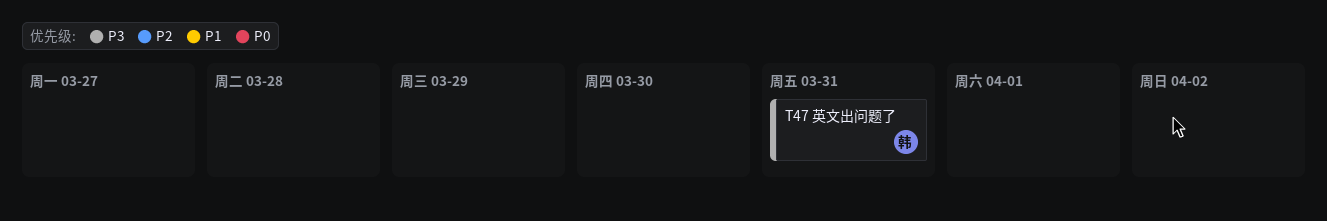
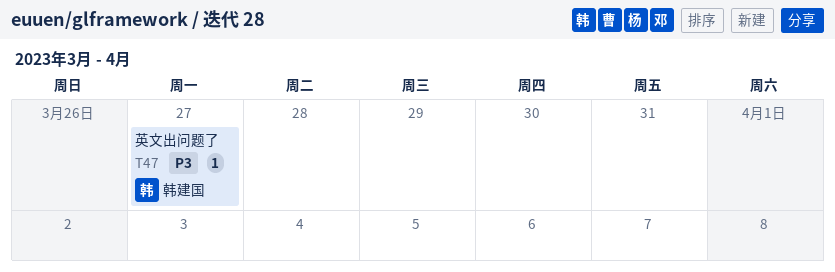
T47, due: Mar 31 -> Mar 27

